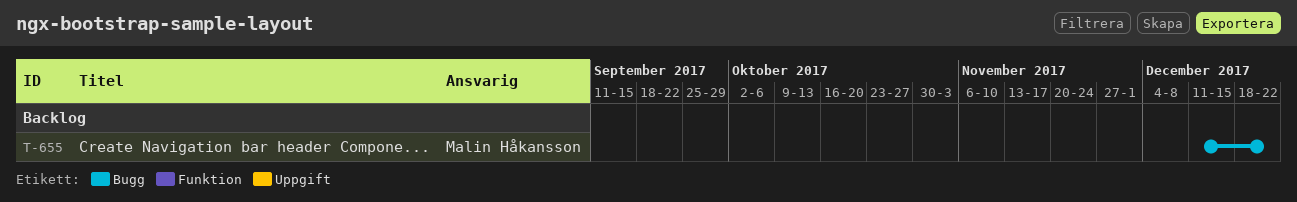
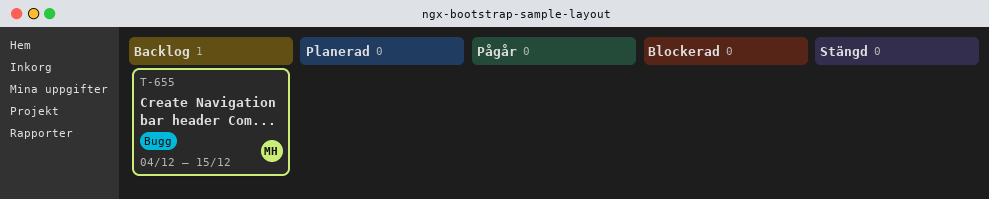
T-655, start: Dec 11 -> Dec 4
T-655, due: Dec 22 -> Dec 15

